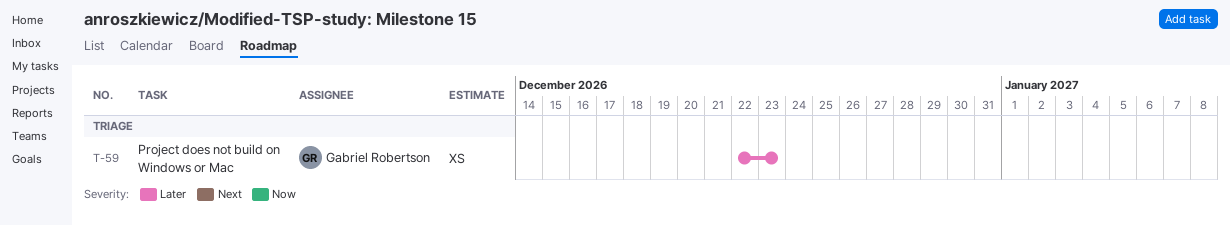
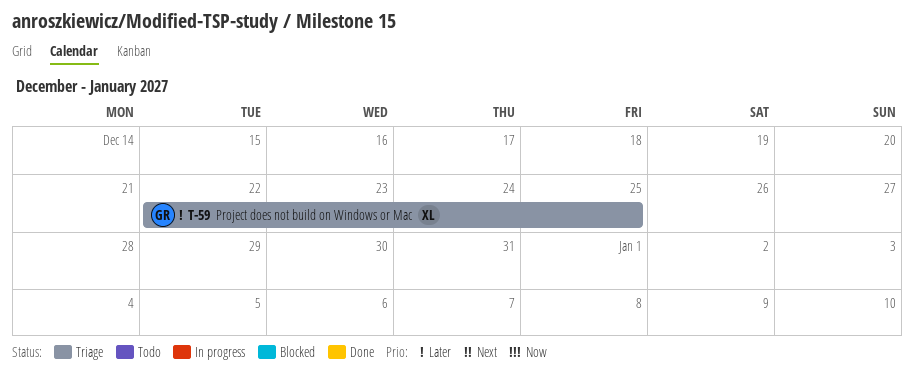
T-59, estimate: XS -> XL
T-59, due: Dec 23 -> Dec 25

